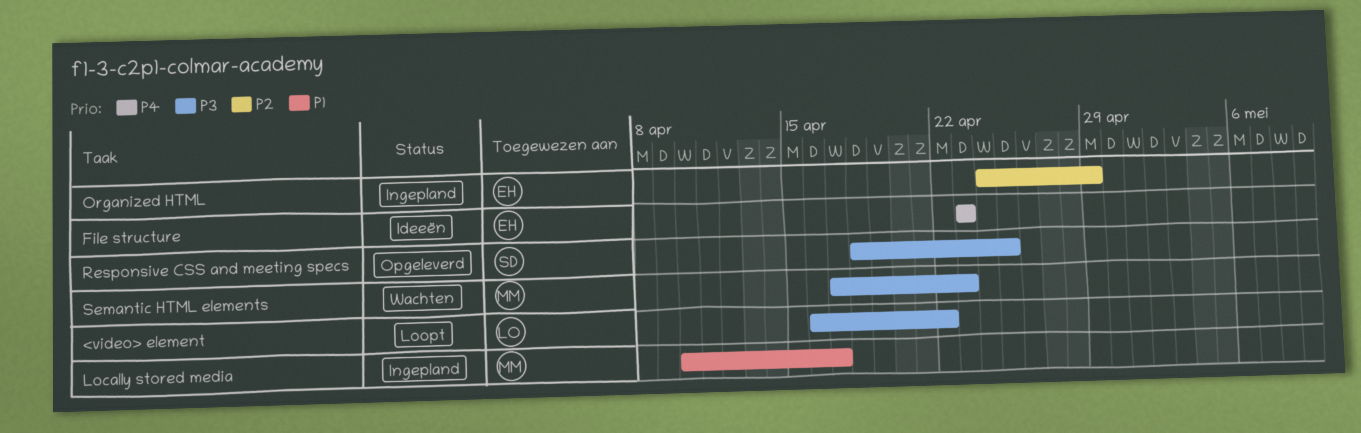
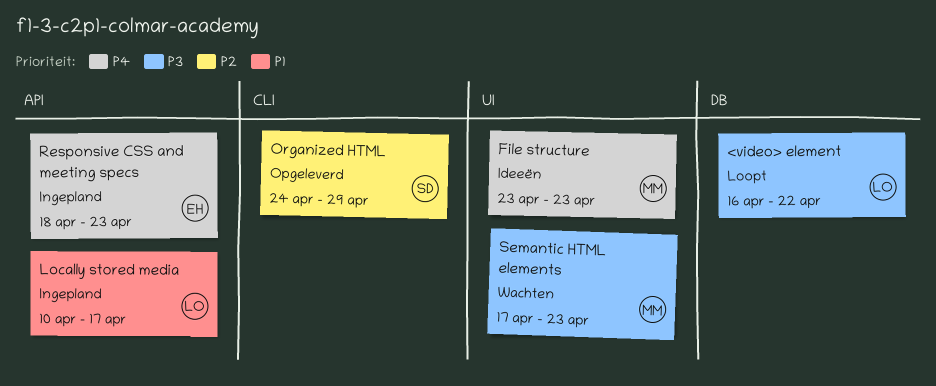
File structure, owner: EH -> MM
Locally stored media, owner: MM -> LO
Organized HTML, status: Ingepland -> Opgeleverd
Organized HTML, owner: EH -> SD
Responsive CSS and meeting specs, status: Opgeleverd -> Ingepland
Responsive CSS and meeting specs, owner: SD -> EH
Responsive CSS and meeting specs, priority: P3 -> P4
Responsive CSS and meeting specs, due: Apr 25 -> Apr 23

